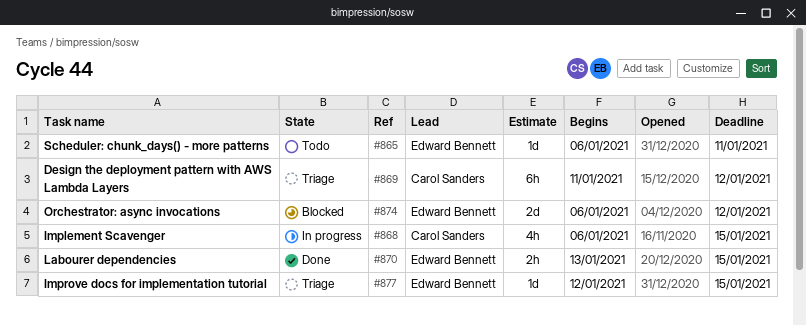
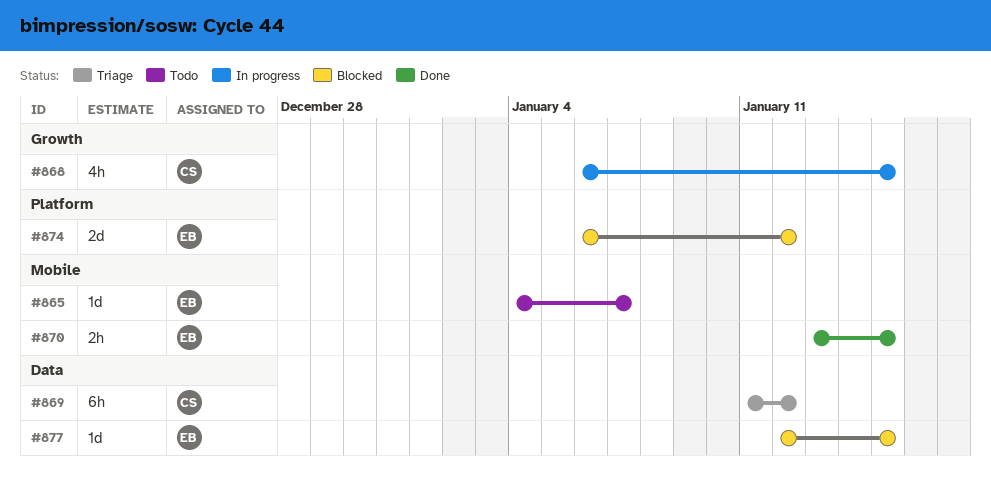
#865, start: Jan 6 -> Jan 4
#865, due: Jan 11 -> Jan 7
#877, status: Triage -> Blocked

